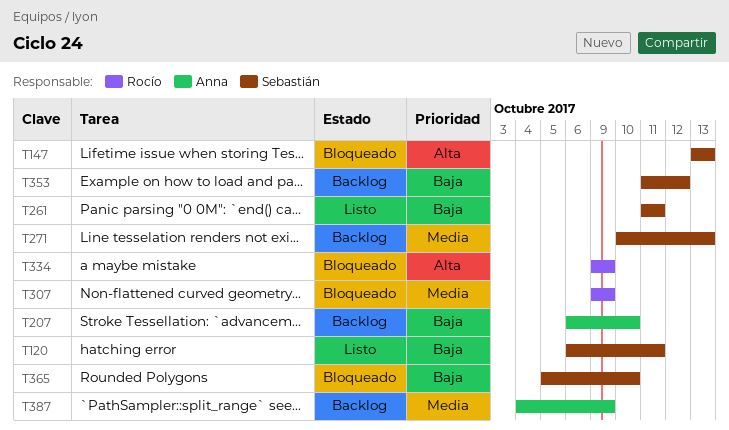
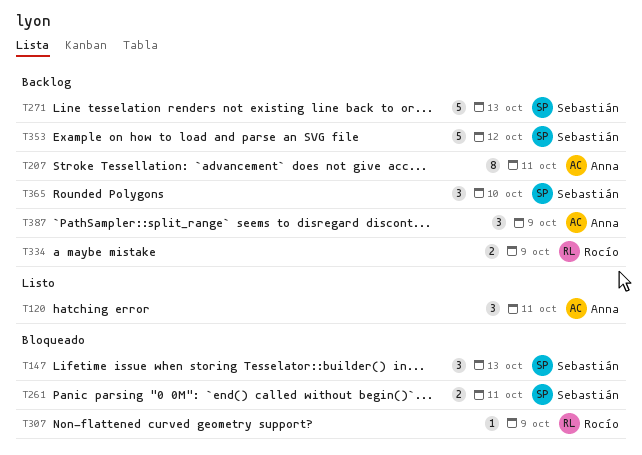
T120, owner: Sebastián -> Anna
T207, due: Oct 10 -> Oct 11
T261, status: Listo -> Bloqueado
T334, status: Bloqueado -> Backlog
T365, status: Bloqueado -> Backlog

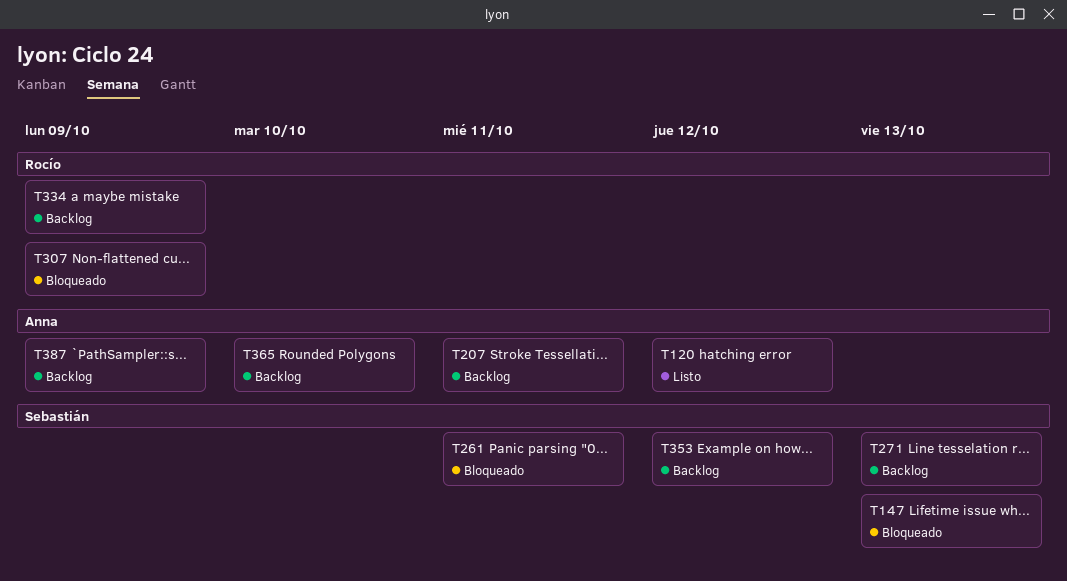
T120, due: Oct 11 -> Oct 12
T365, owner: Sebastián -> Anna

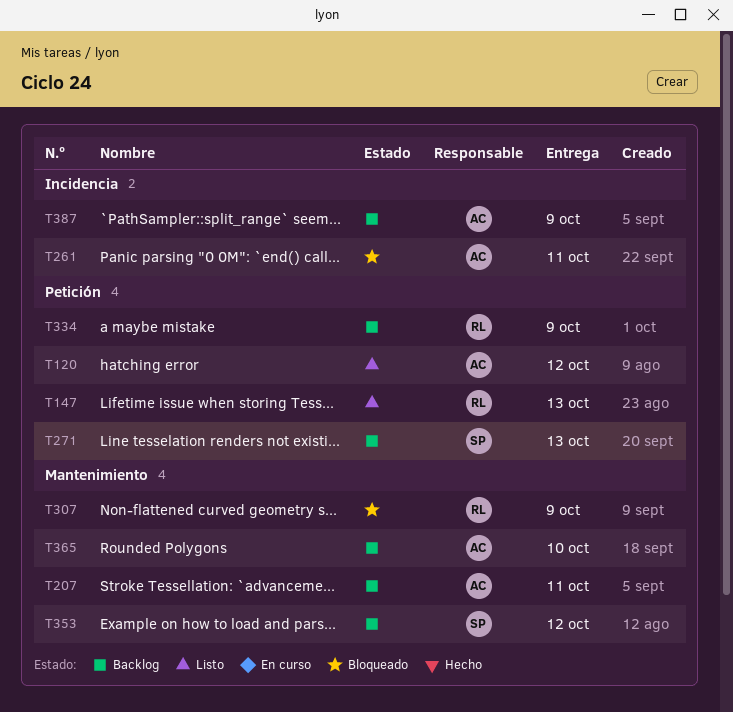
T147, status: Bloqueado -> Listo
T147, owner: Sebastián -> Rocío
T261, owner: Sebastián -> Anna

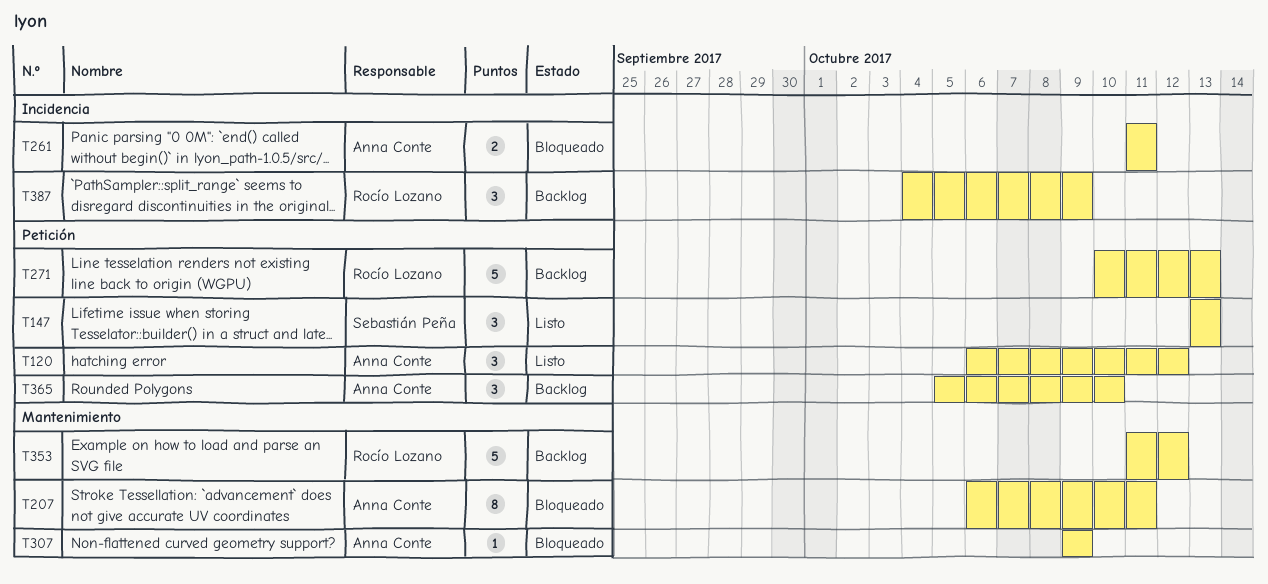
T147, owner: Rocío Lozano -> Sebastián Peña
T207, status: Backlog -> Bloqueado
T271, owner: Sebastián Peña -> Rocío Lozano
T307, owner: Rocío Lozano -> Anna Conte
T334: present -> none
T353, owner: Sebastián Peña -> Rocío Lozano
T365, label: Mantenimiento -> Petición
T387, owner: Anna Conte -> Rocío Lozano

